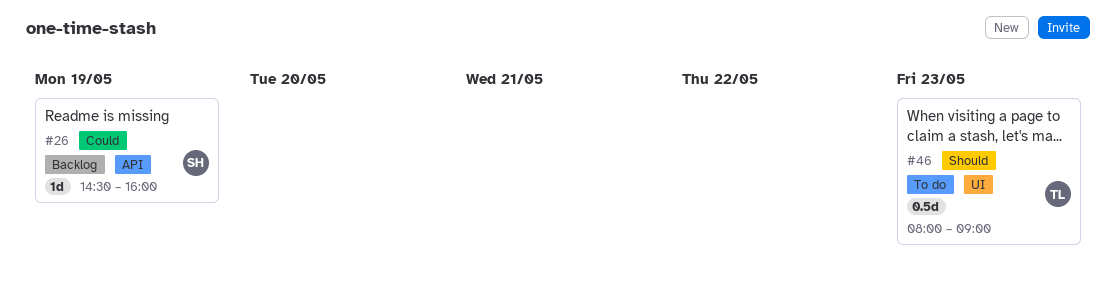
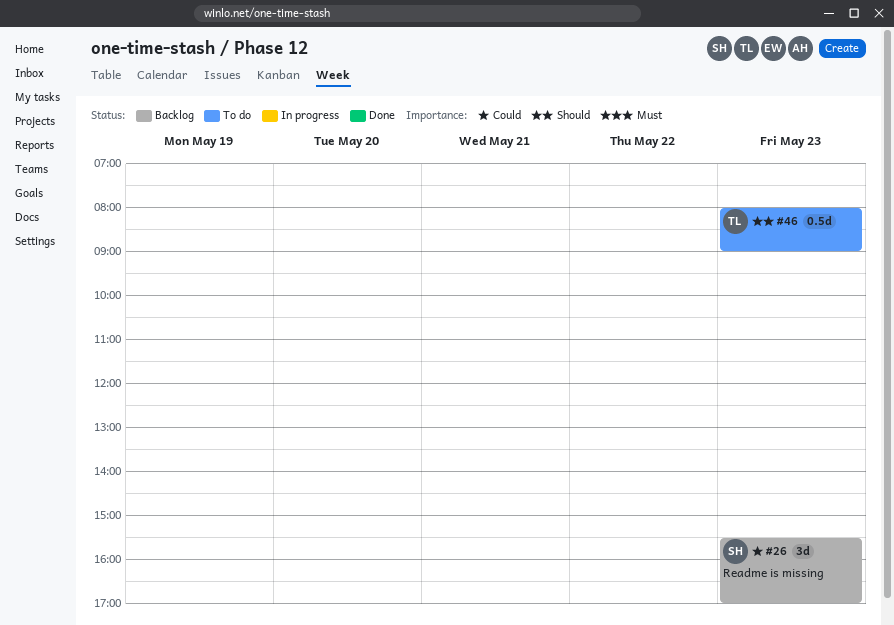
#26, estimate: 1d -> 3d
#26, day: May 19 -> May 23
#26, begins: 14:30 -> 15:30
#26, ends: 16:00 -> 17:00

